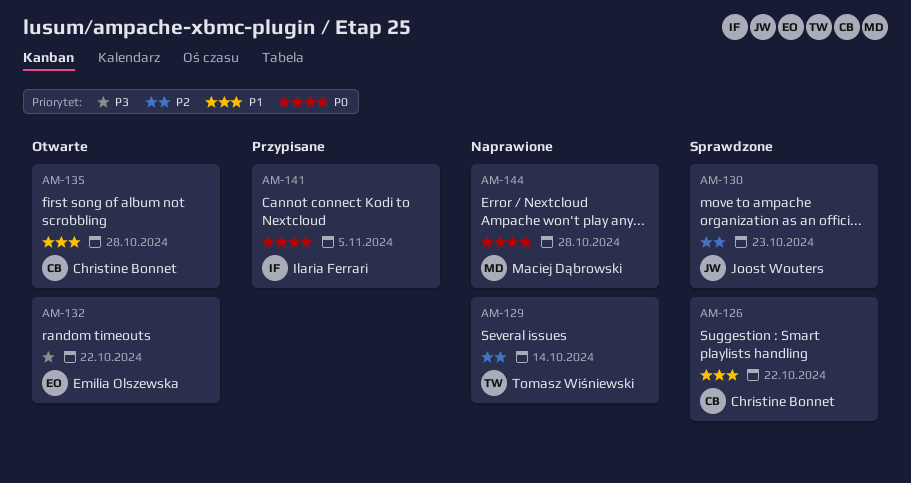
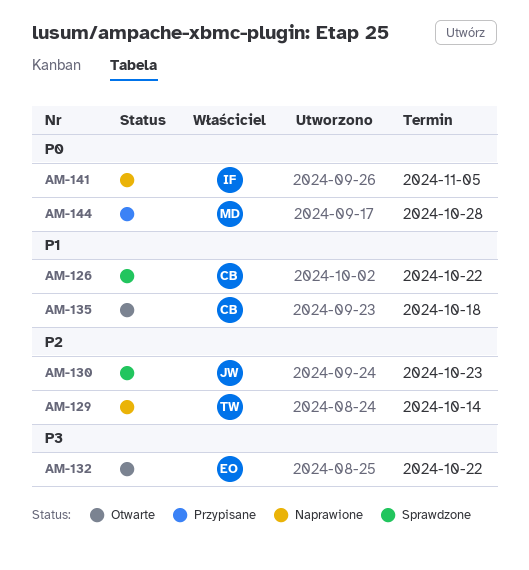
AM-135, due: Oct 28 -> Oct 18
AM-141, status: Przypisane -> Naprawione
AM-144, status: Naprawione -> Przypisane

